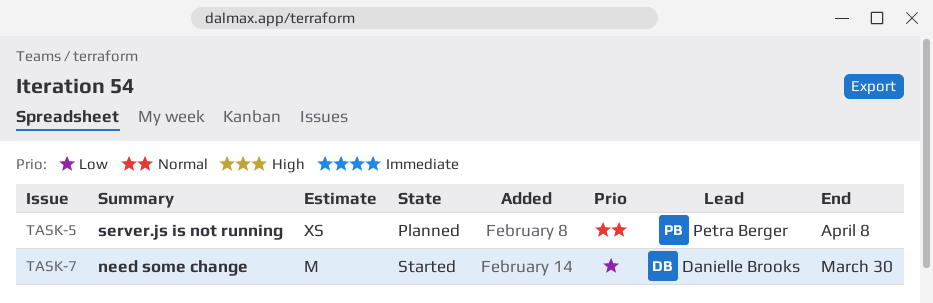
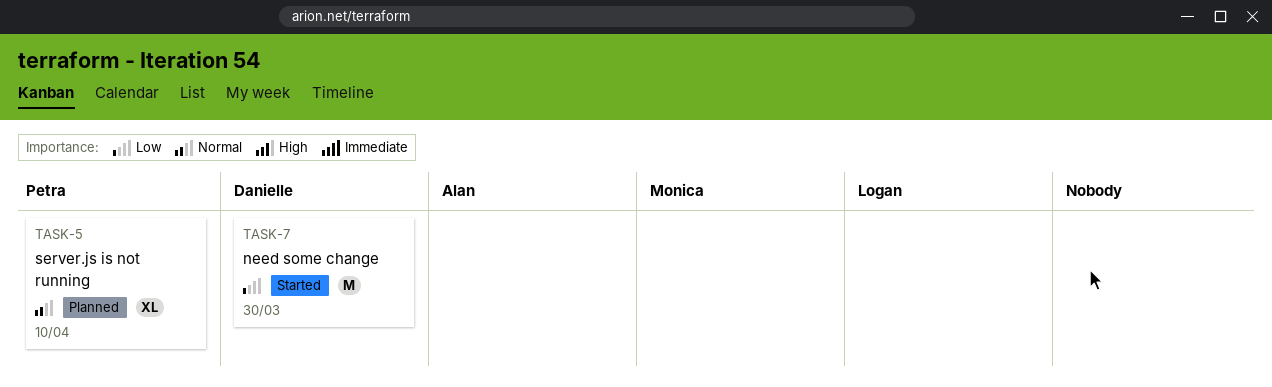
TASK-5, estimate: XS -> XL
TASK-5, due: Apr 8 -> Apr 10

